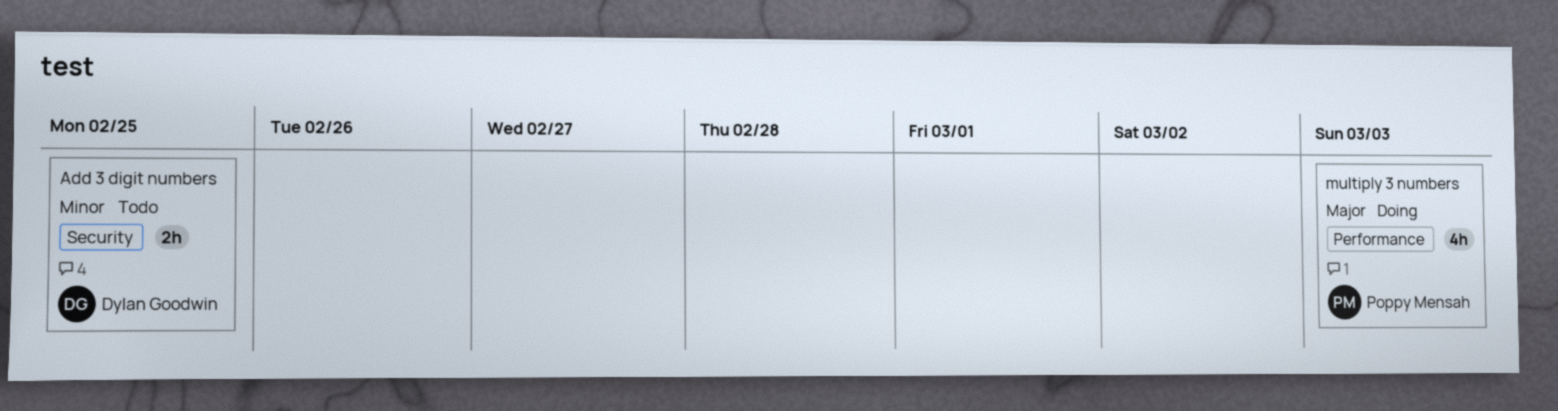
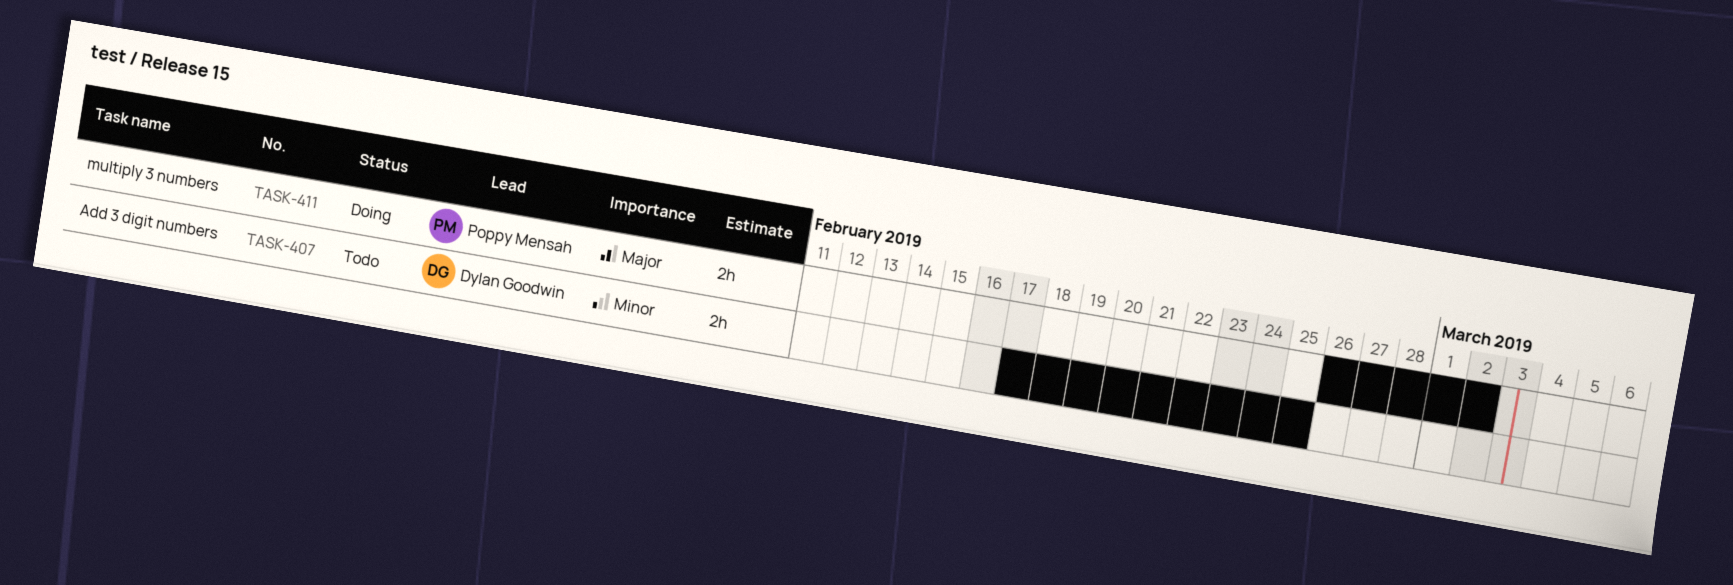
multiply 3 numbers, estimate: 4h -> 2h
multiply 3 numbers, due: Mar 3 -> Mar 2

